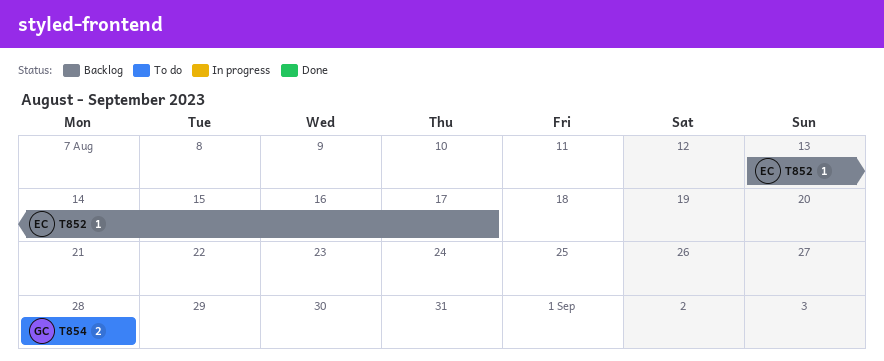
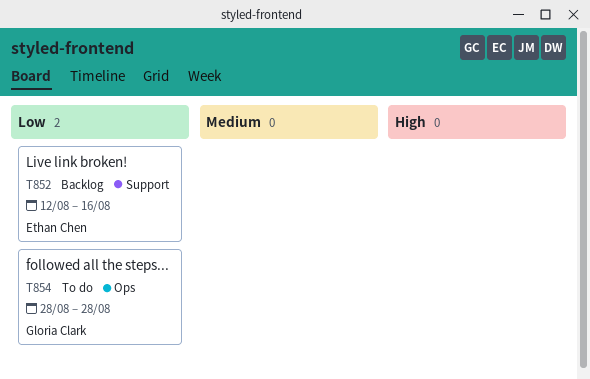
T852, start: Aug 13 -> Aug 12
T852, due: Aug 17 -> Aug 16

